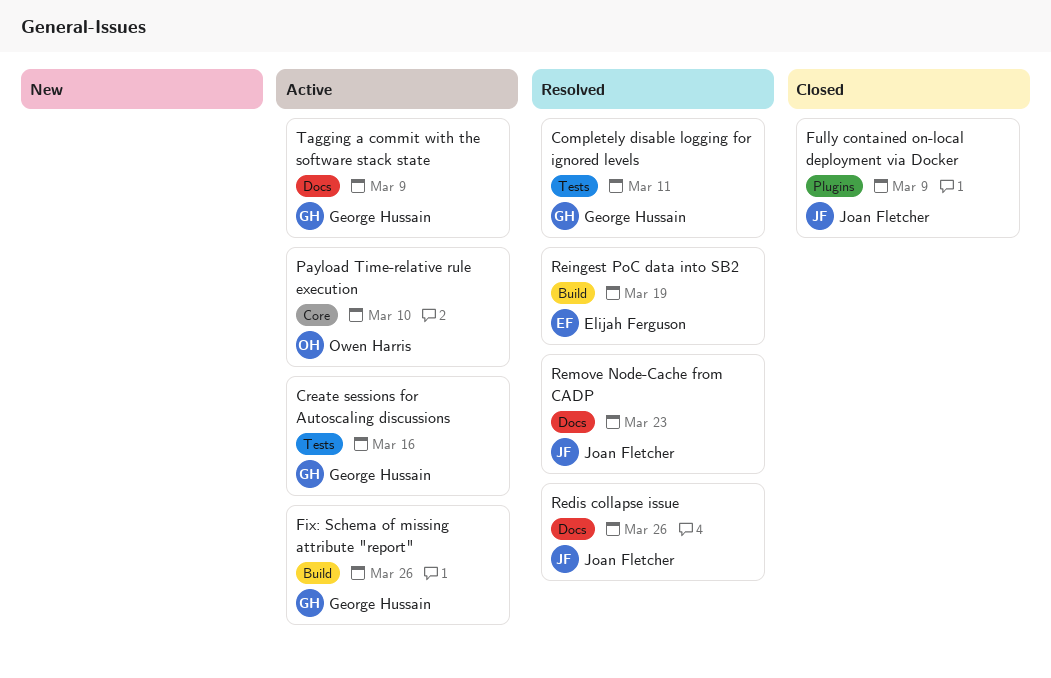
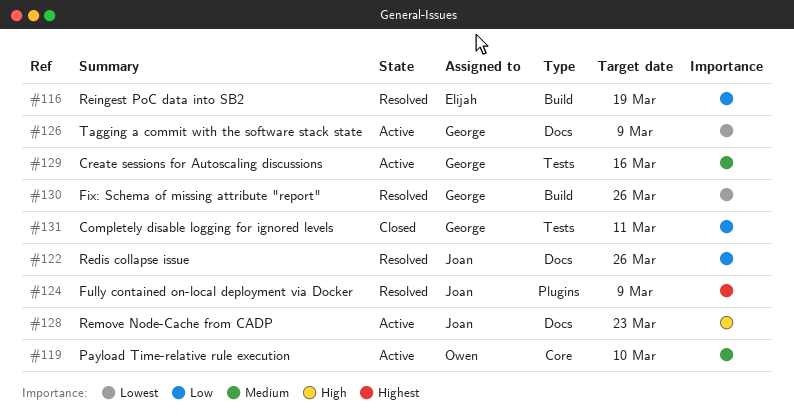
Completely disable logging for ignored levels, status: Resolved -> Closed
Fix: Schema of missing attribute "report", status: Active -> Resolved
Fully contained on-local deployment via Docker, status: Closed -> Resolved
Remove Node-Cache from CADP, status: Resolved -> Active

